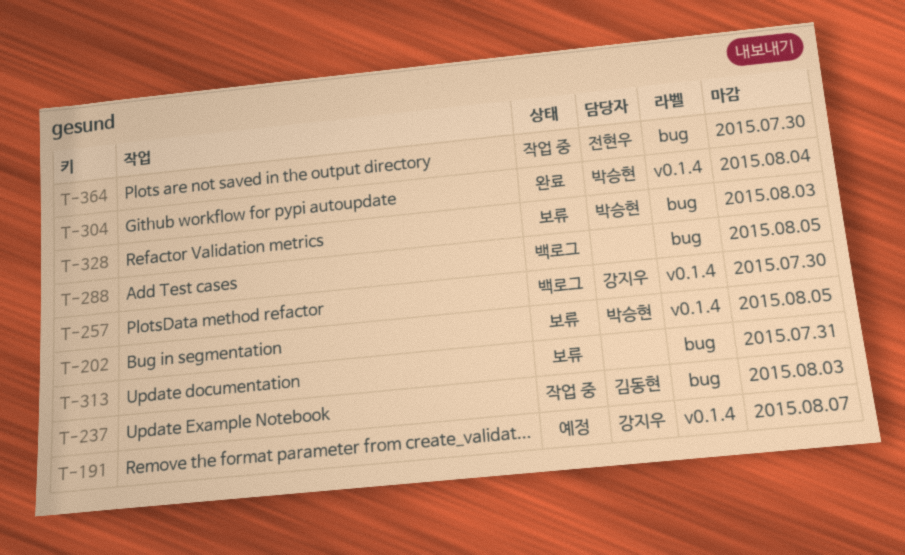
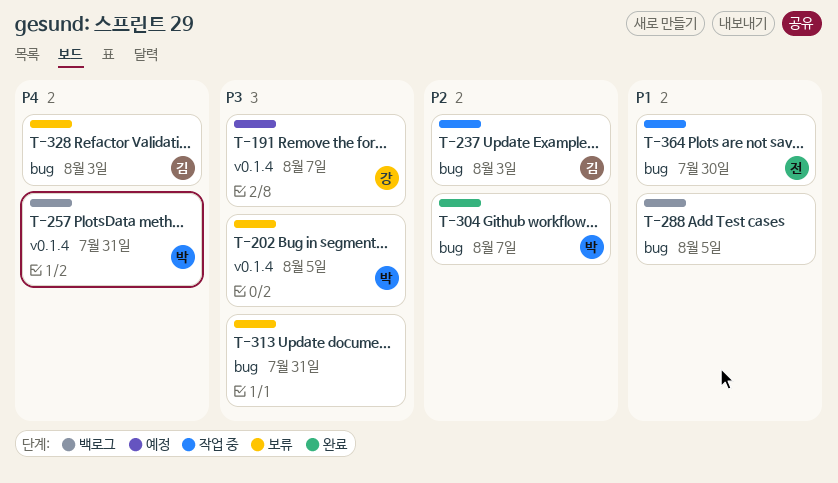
T-257, owner: 강지우 -> 박승현
T-257, due: Jul 30 -> Jul 31
T-304, label: v0.1.4 -> bug
T-304, due: Aug 4 -> Aug 7
T-328, owner: 박승현 -> 김동현

